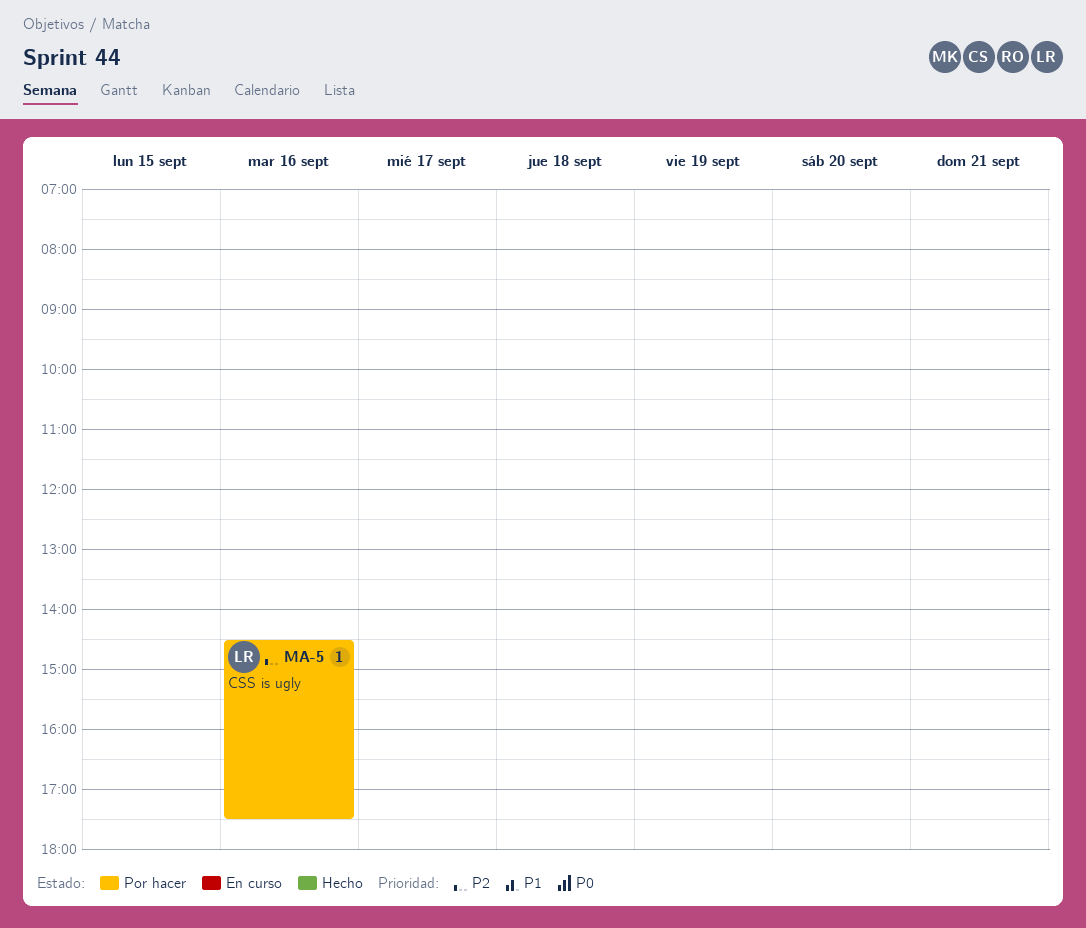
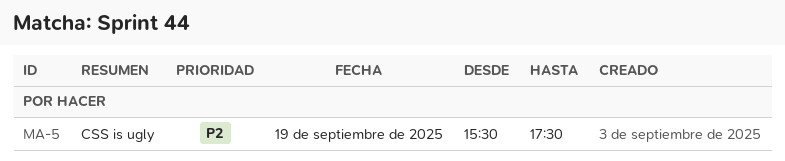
MA-5, day: Sep 16 -> Sep 19
MA-5, begins: 14:30 -> 15:30

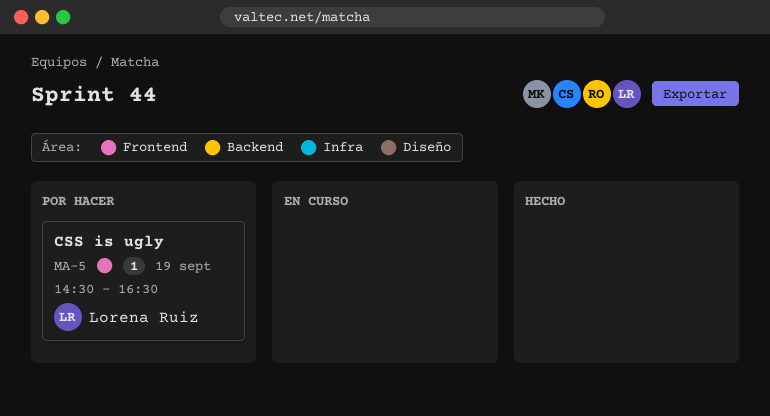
MA-5, begins: 15:30 -> 14:30
MA-5, ends: 17:30 -> 16:30

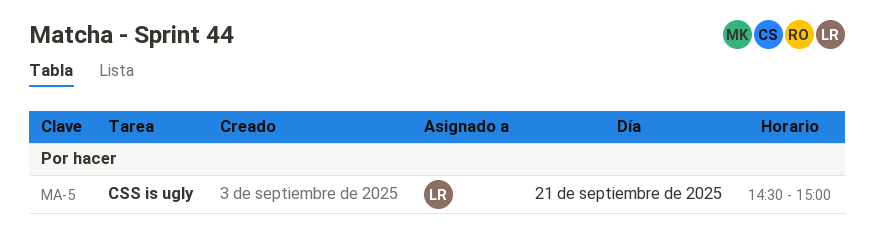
MA-5, day: Sep 19 -> Sep 21
MA-5, ends: 16:30 -> 15:00

